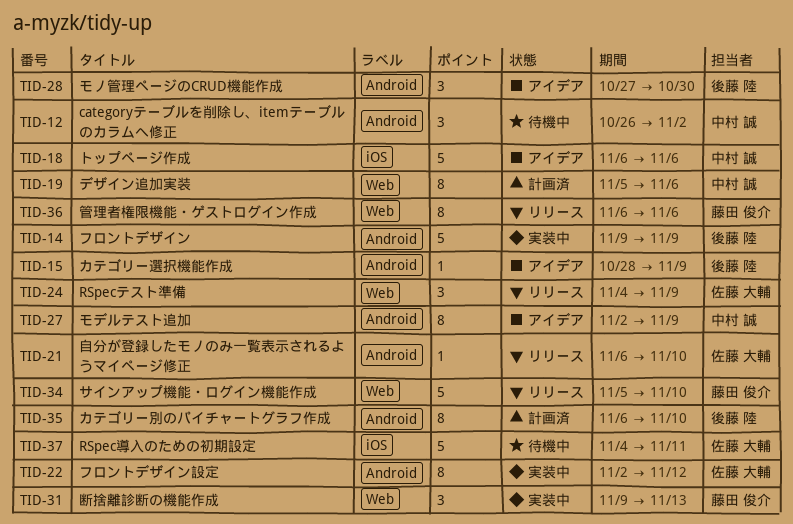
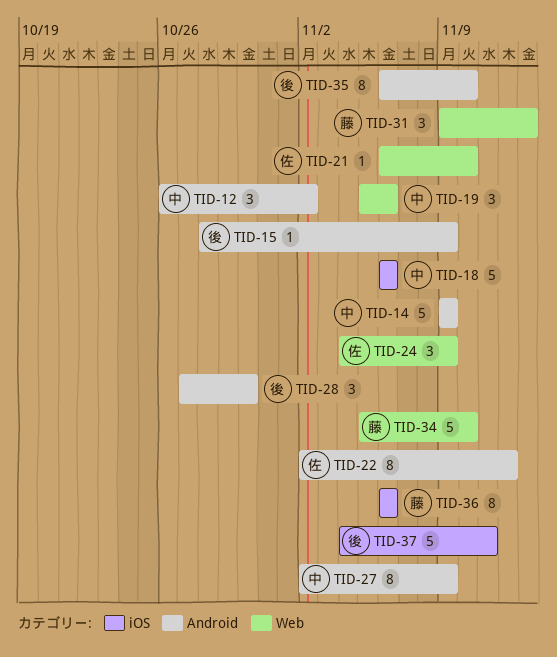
TID-14, owner: 後藤 陸 -> 中村 誠
TID-19, estimate: 8 -> 3
TID-21, label: Android -> Web
TID-36, label: Web -> iOS
TID-37, owner: 佐藤 大輔 -> 後藤 陸

